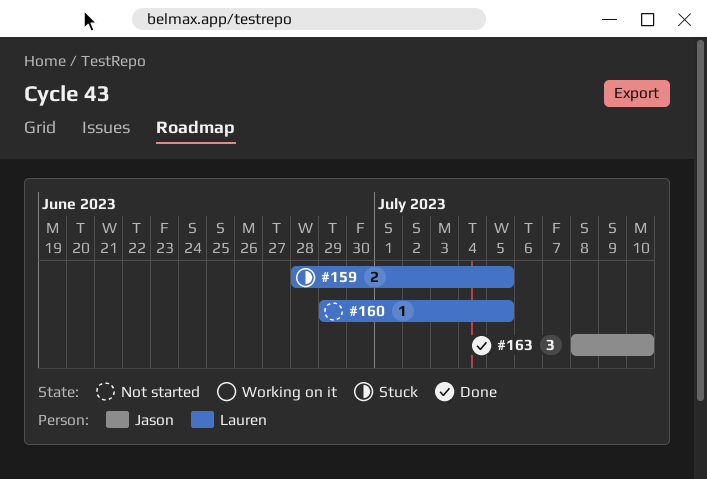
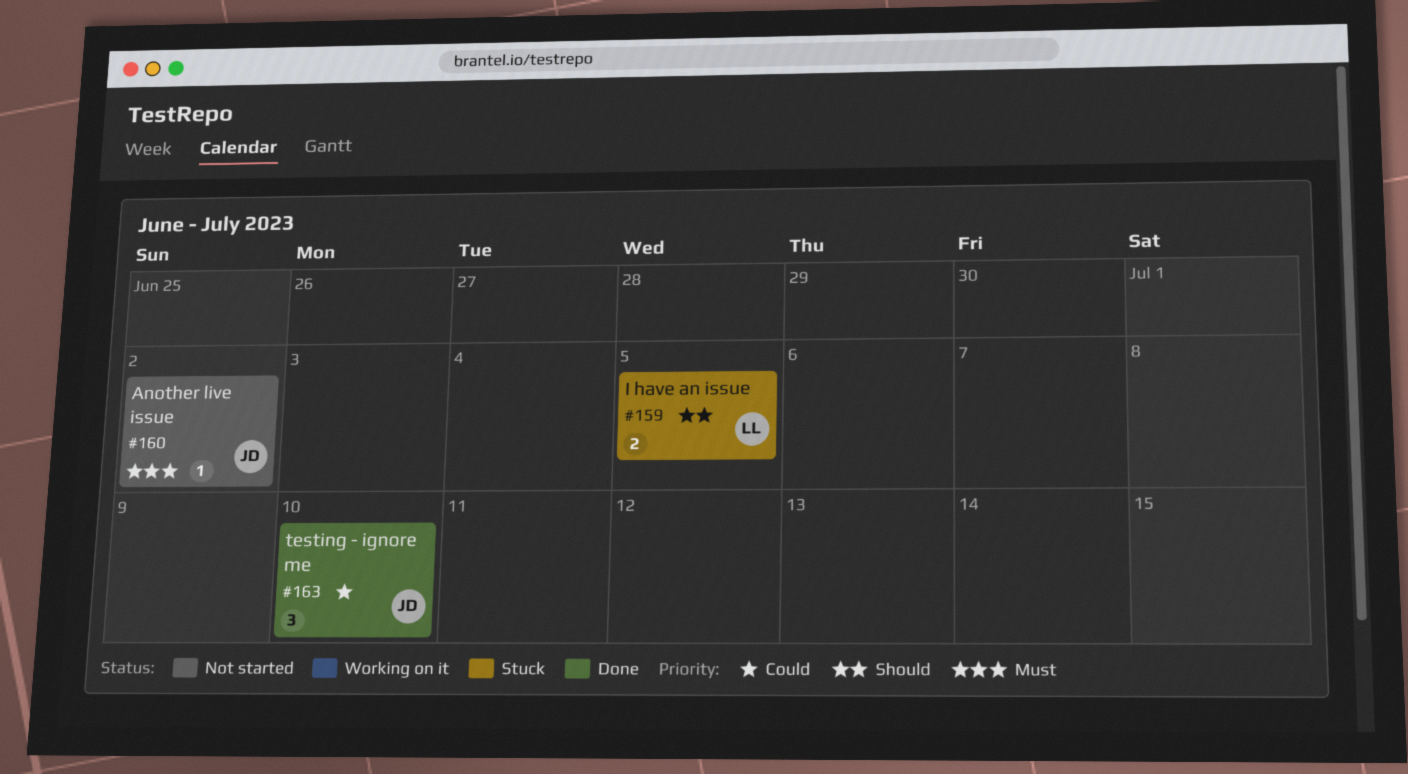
#160, owner: Lauren -> Jason
#160, due: Jul 5 -> Jul 2

